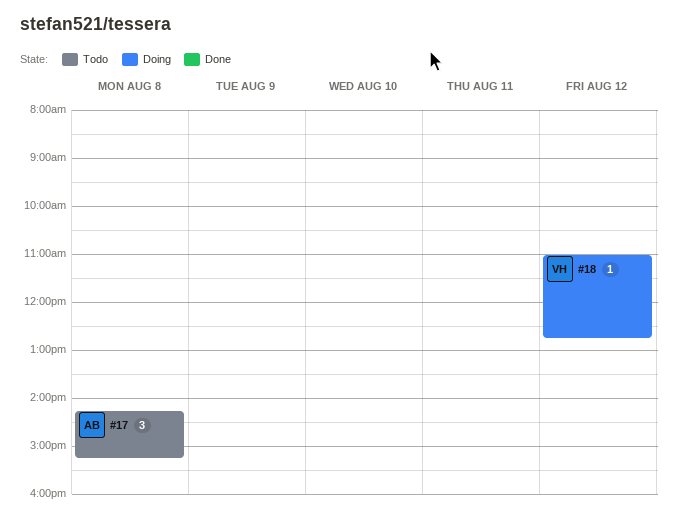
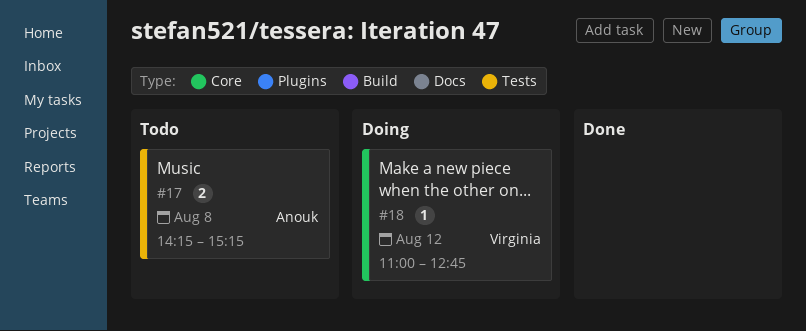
#17, estimate: 3 -> 2

